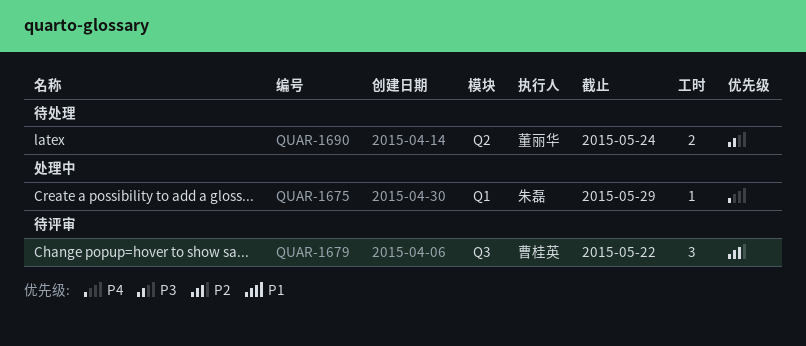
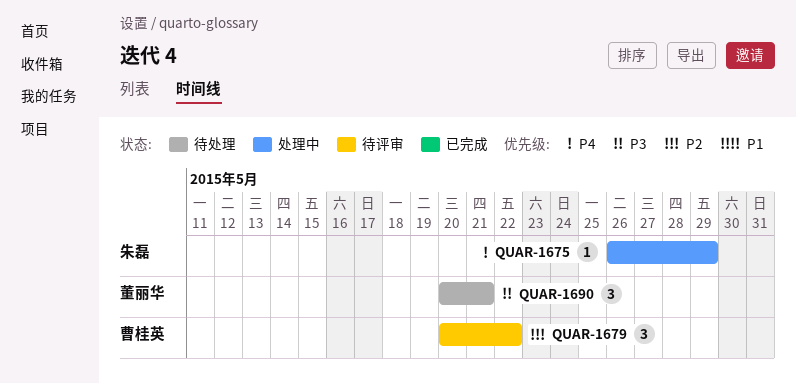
QUAR-1690, estimate: 2 -> 3
QUAR-1690, due: May 24 -> May 21

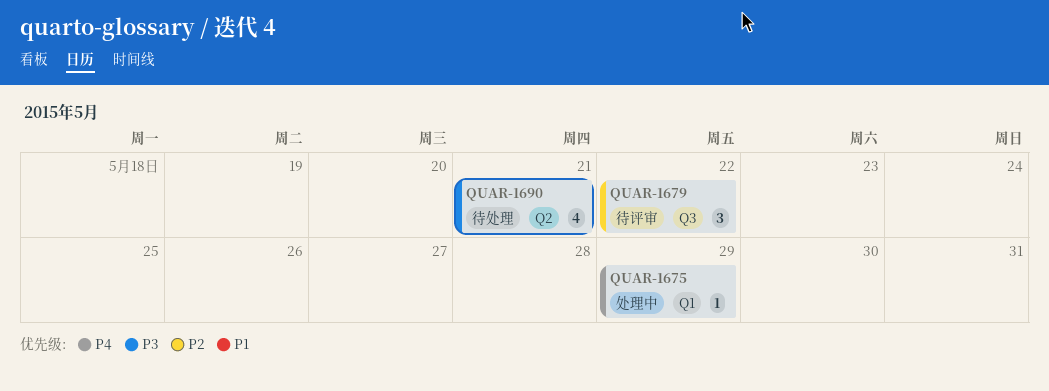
QUAR-1690, estimate: 3 -> 4

